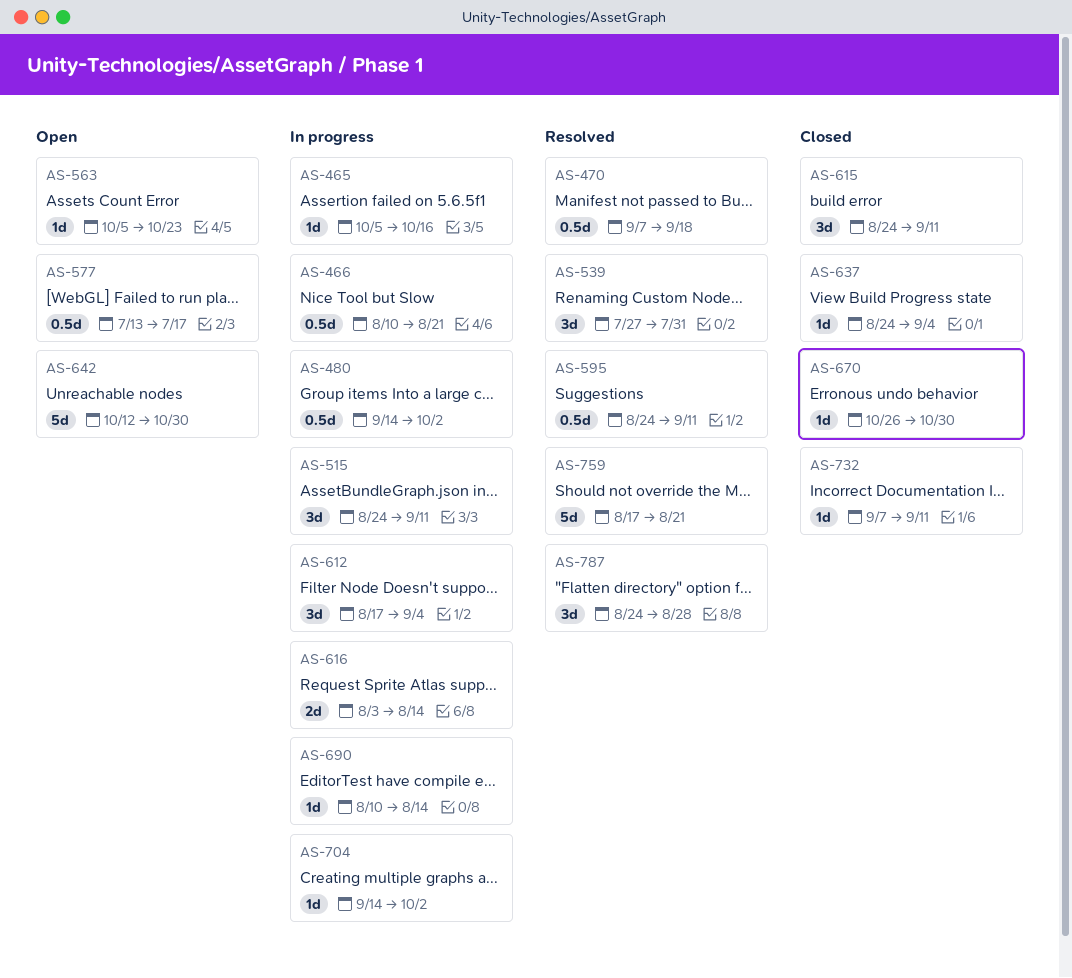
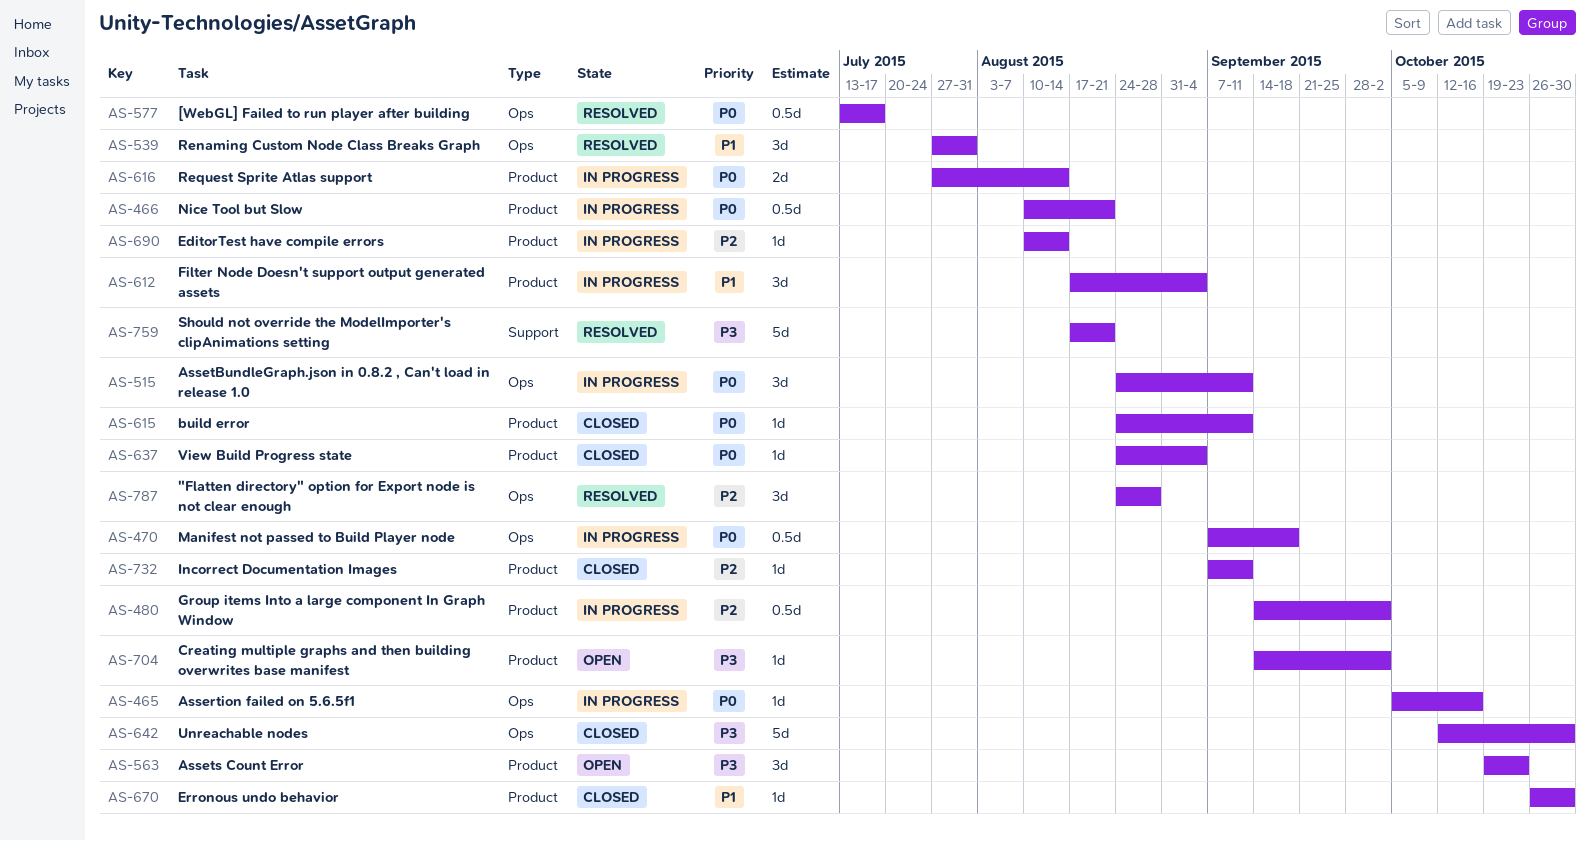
AS-470, status: Resolved -> In progress
AS-563, estimate: 1d -> 3d
AS-563, start: Oct 5 -> Oct 19
AS-577, status: Open -> Resolved
AS-595: present -> none
AS-615, estimate: 3d -> 1d
AS-616, start: Aug 3 -> Jul 27
AS-642, status: Open -> Closed
AS-704, status: In progress -> Open

